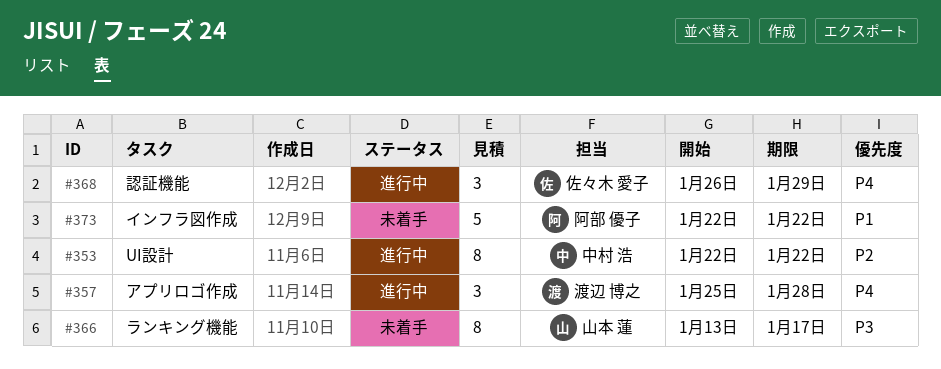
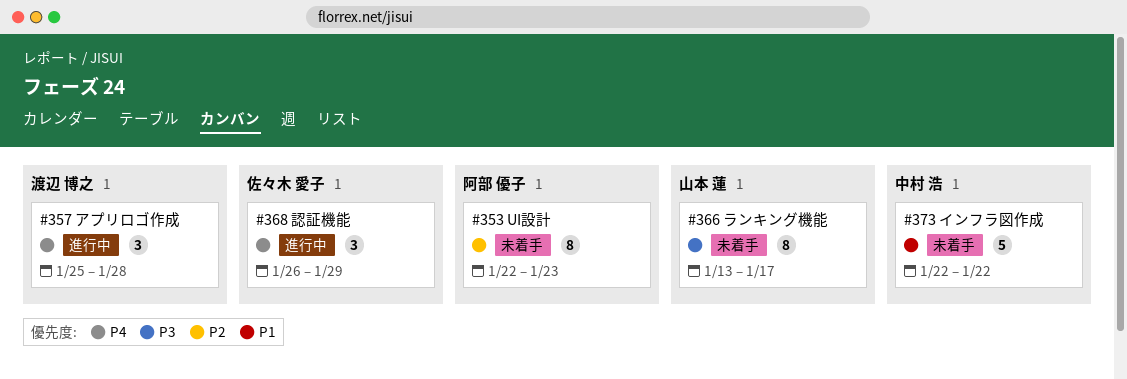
#353, status: 進行中 -> 未着手
#353, owner: 中村 浩 -> 阿部 優子
#353, due: Jan 22 -> Jan 23
#373, owner: 阿部 優子 -> 中村 浩

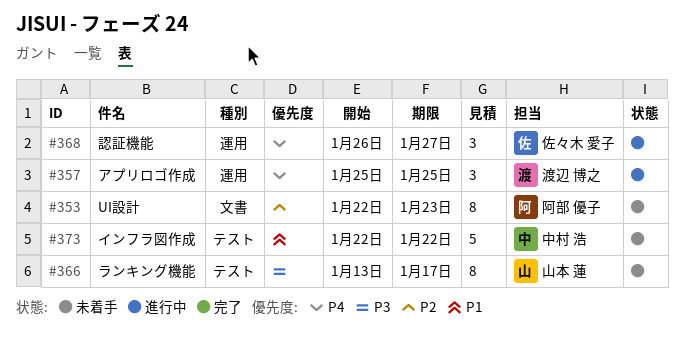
#357, due: Jan 28 -> Jan 25
#368, due: Jan 29 -> Jan 27

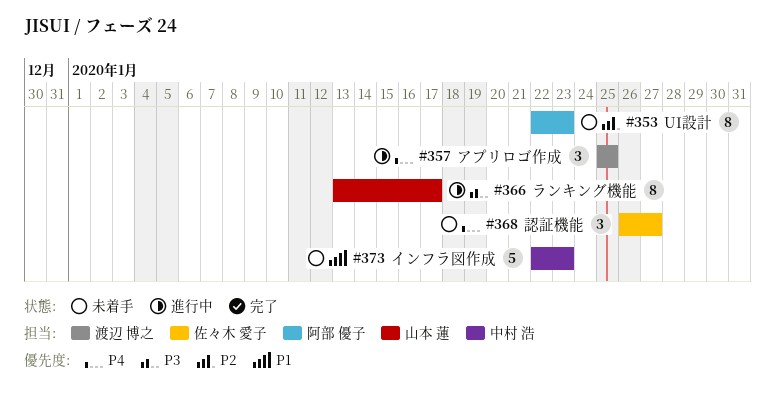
#366, status: 未着手 -> 進行中
#368, status: 進行中 -> 未着手
#373, due: Jan 22 -> Jan 23

